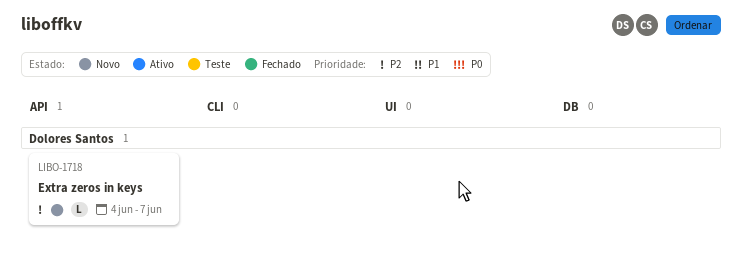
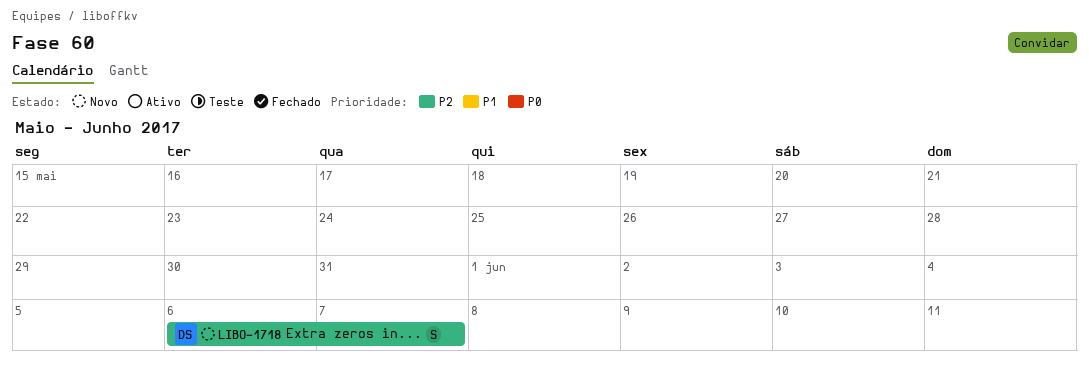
LIBO-1718, estimate: L -> S
LIBO-1718, start: Jun 4 -> Jun 6

